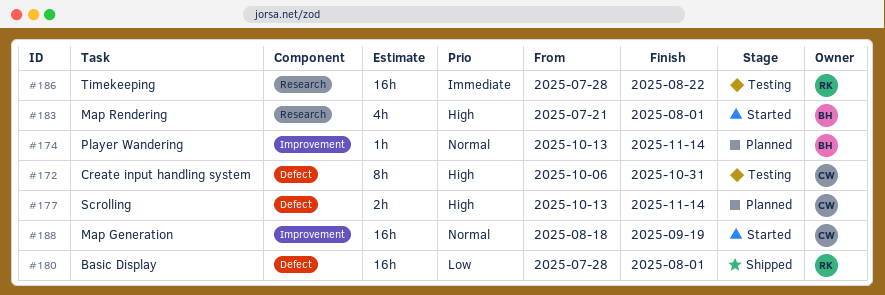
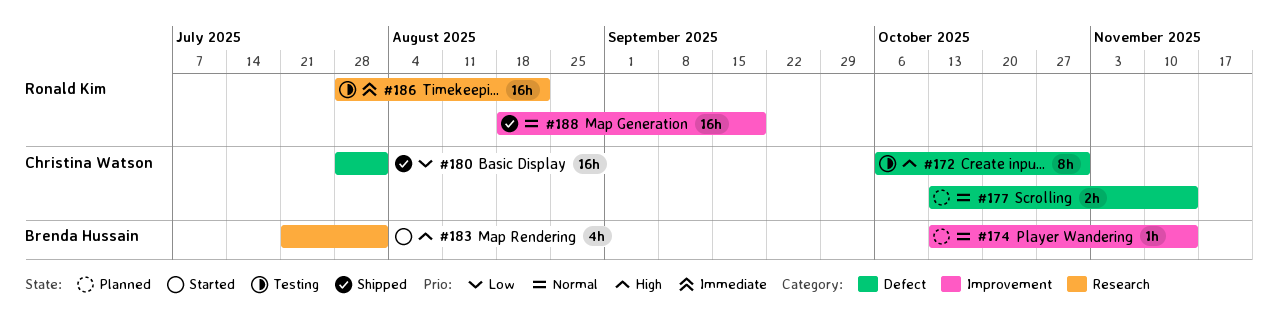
#177, priority: High -> Normal
#180, owner: Ronald Kim -> Christina Watson
#188, status: Started -> Shipped
#188, owner: Christina Watson -> Ronald Kim

